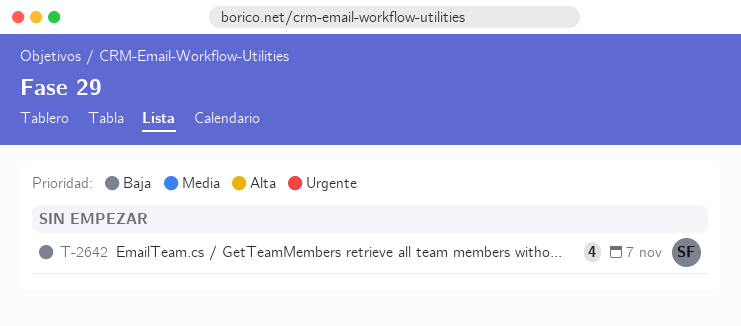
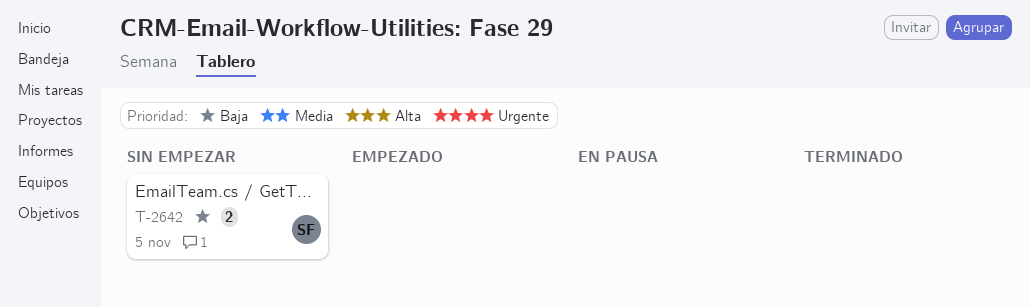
T-2642, estimate: 4 -> 2
T-2642, due: Nov 7 -> Nov 5

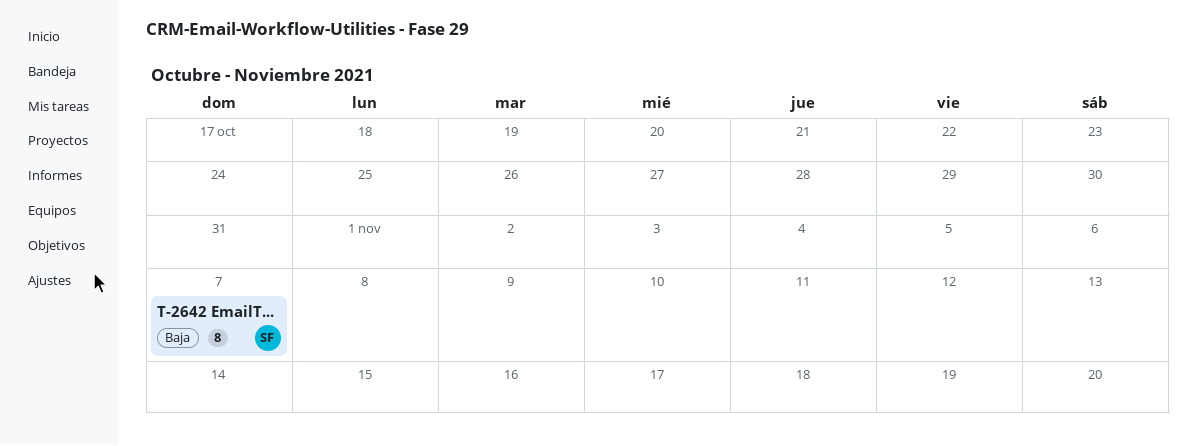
T-2642, estimate: 2 -> 8
T-2642, due: Nov 5 -> Nov 7

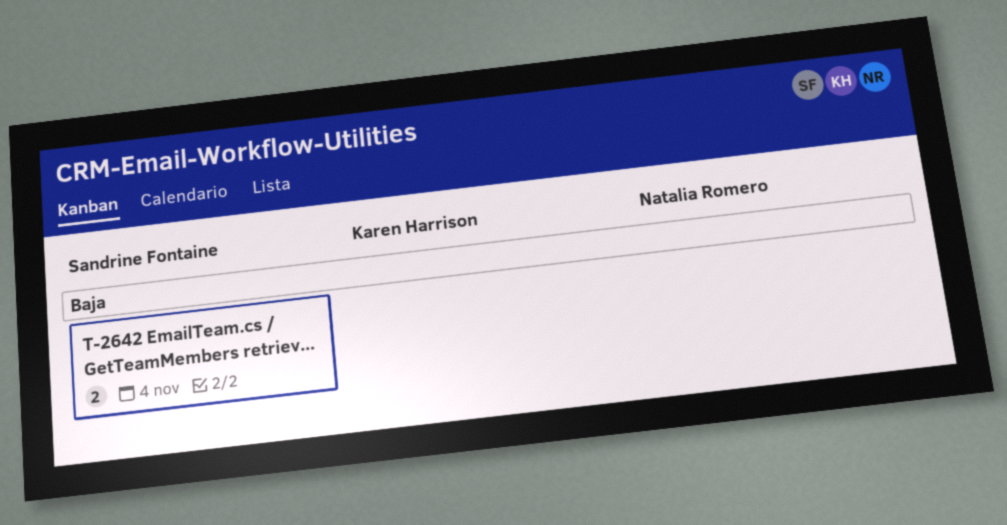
T-2642, estimate: 8 -> 2
T-2642, due: Nov 7 -> Nov 4

